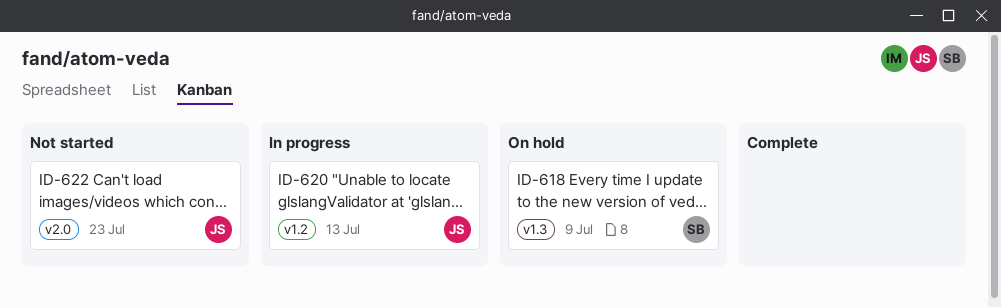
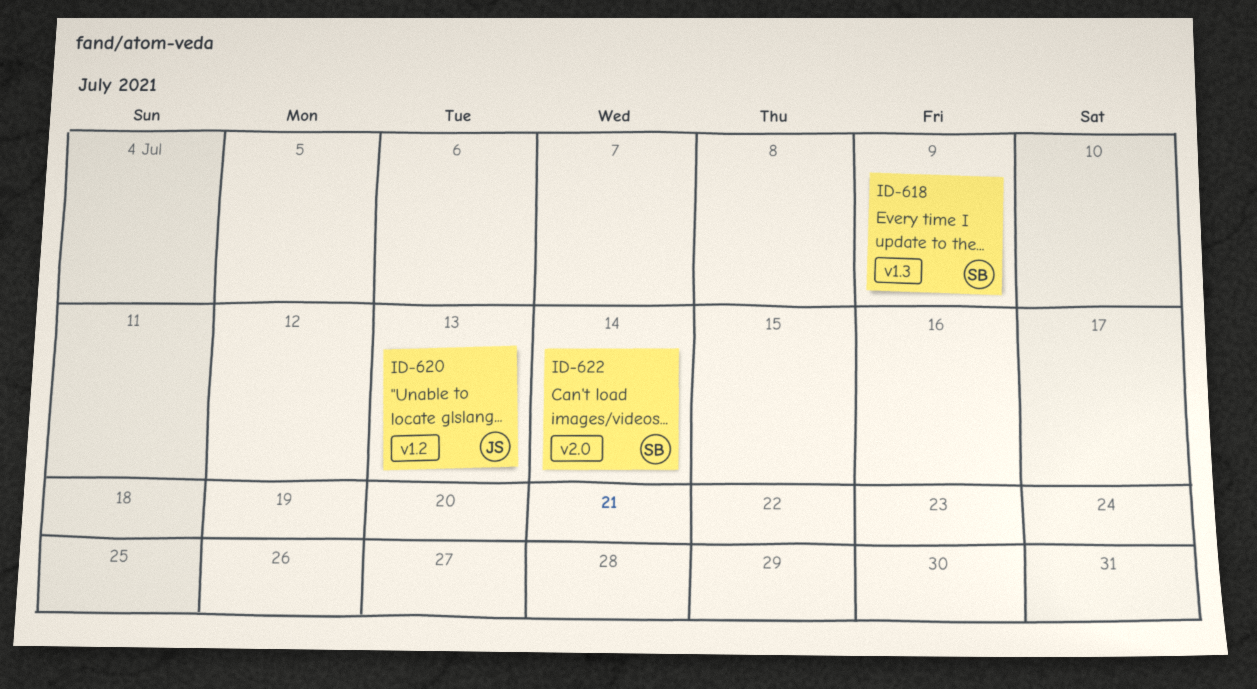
ID-622, owner: JS -> SB
ID-622, due: Jul 23 -> Jul 14

